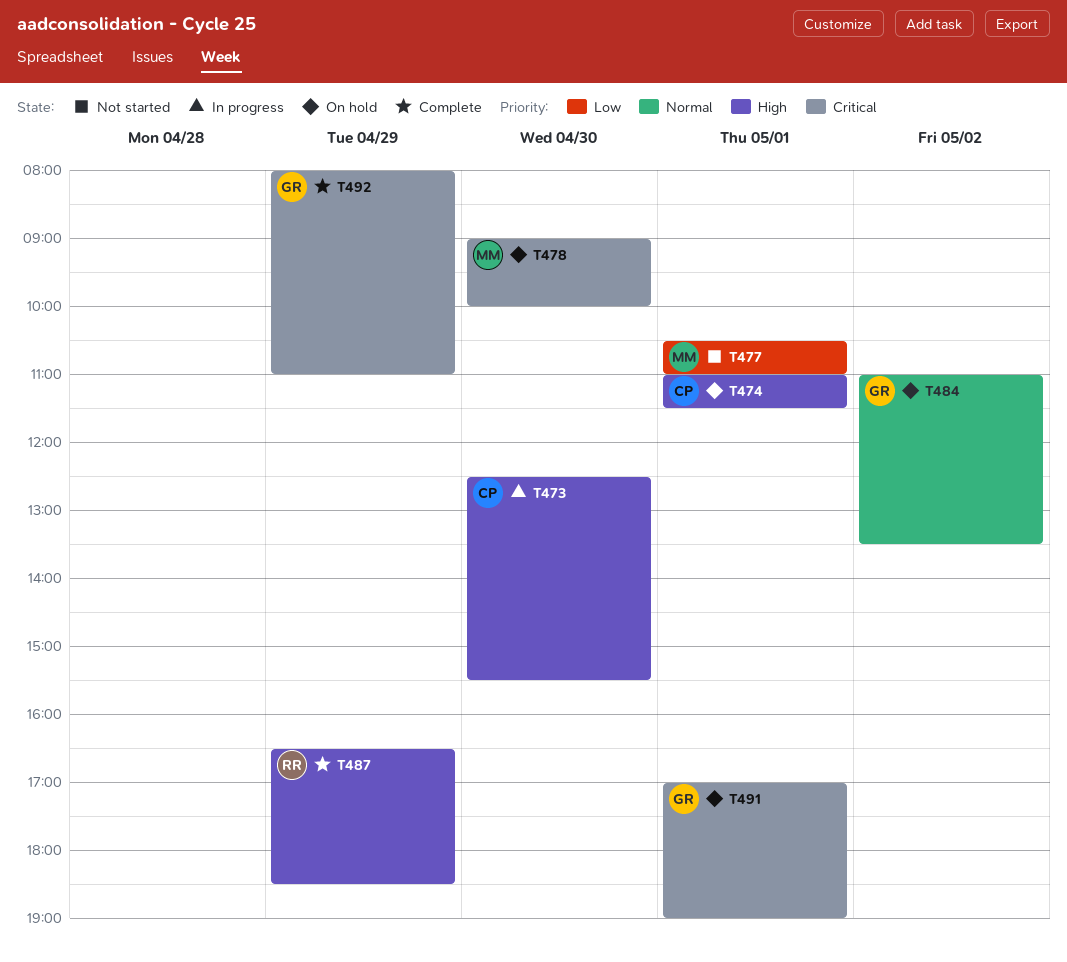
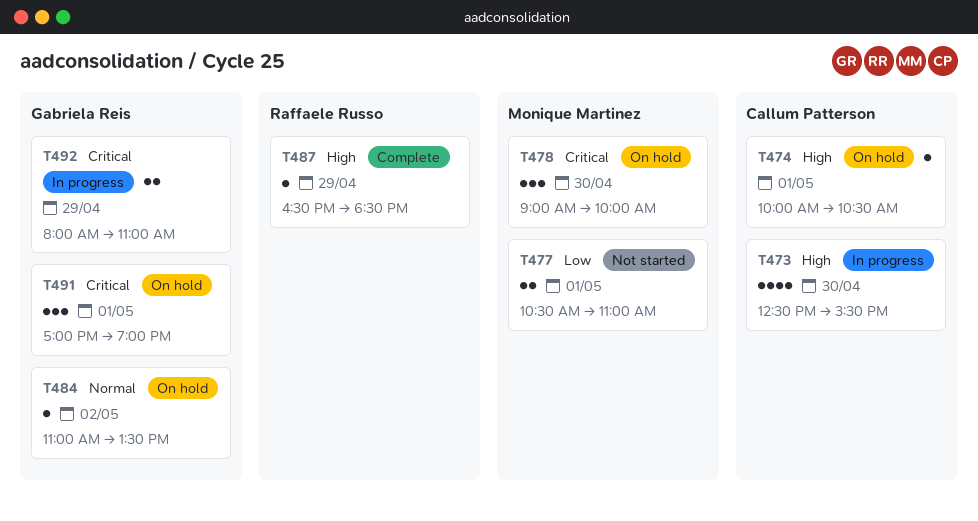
T474, begins: 11:00 -> 10:00
T474, ends: 11:30 -> 10:30
T492, status: Complete -> In progress

